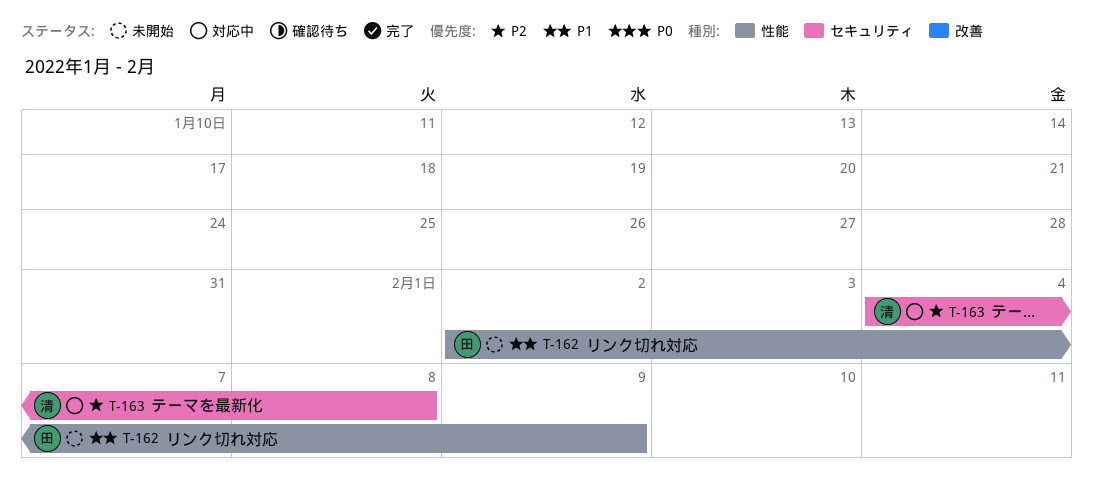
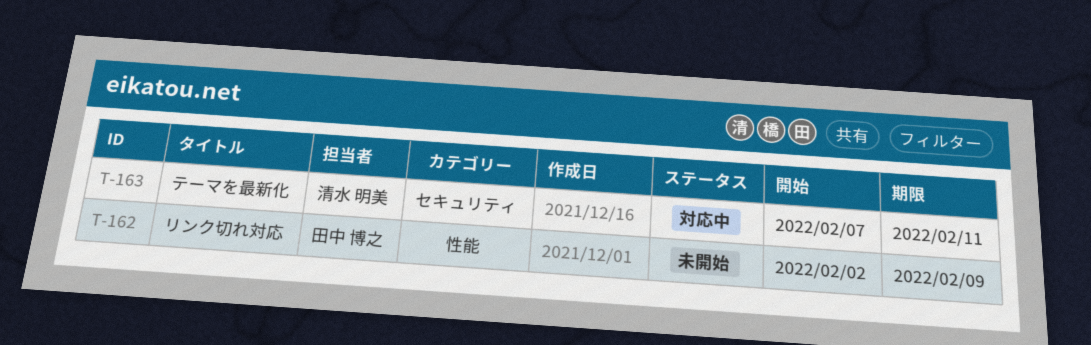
T-163, start: Feb 4 -> Feb 7
T-163, due: Feb 8 -> Feb 11

